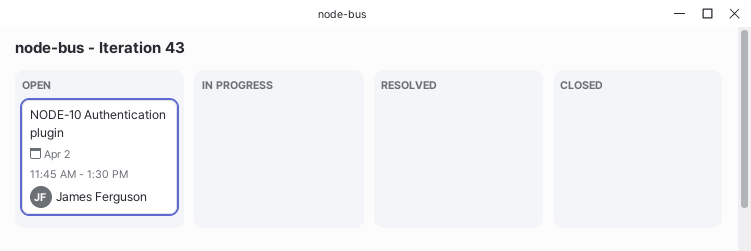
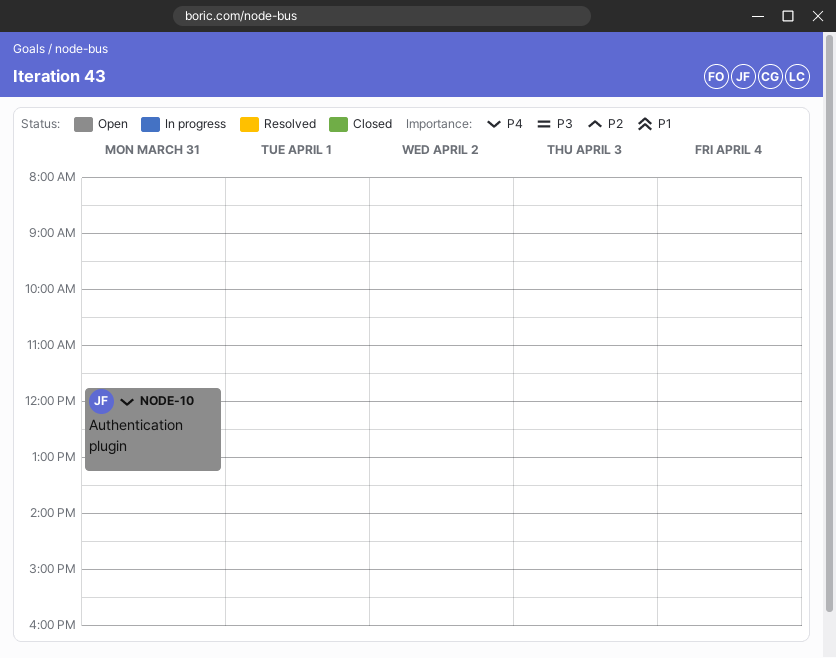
NODE-10, day: Apr 2 -> Mar 31
NODE-10, ends: 13:30 -> 13:15

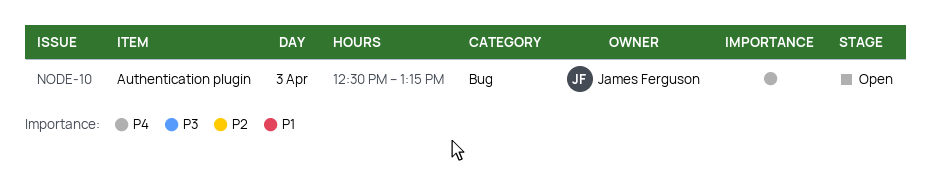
NODE-10, day: Mar 31 -> Apr 3
NODE-10, begins: 11:45 -> 12:30

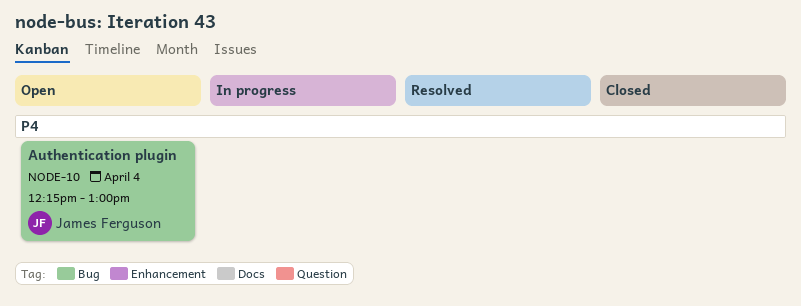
NODE-10, day: Apr 3 -> Apr 4
NODE-10, begins: 12:30 -> 12:15
NODE-10, ends: 13:15 -> 13:00

